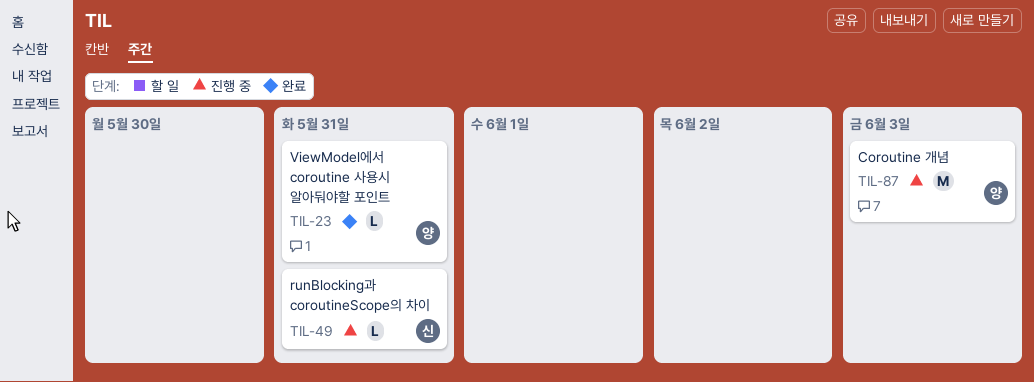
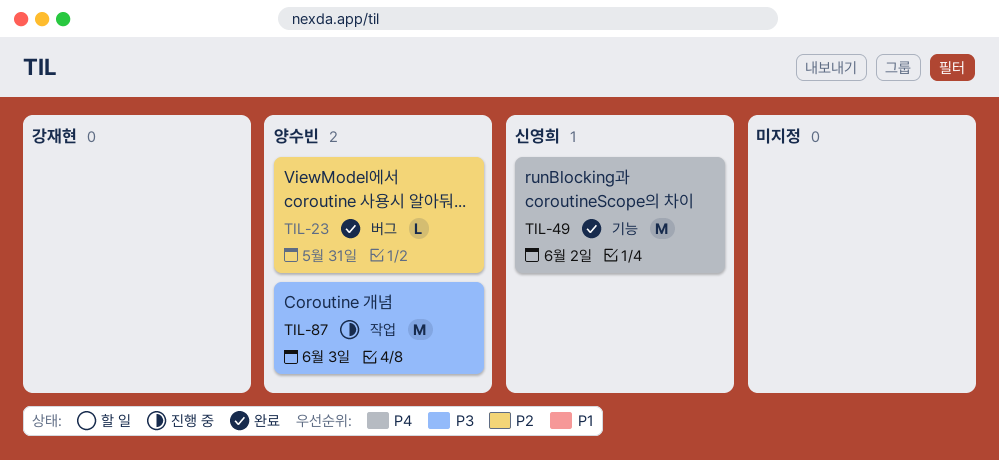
TIL-49, status: 진행 중 -> 완료
TIL-49, estimate: L -> M
TIL-49, due: May 31 -> Jun 2

